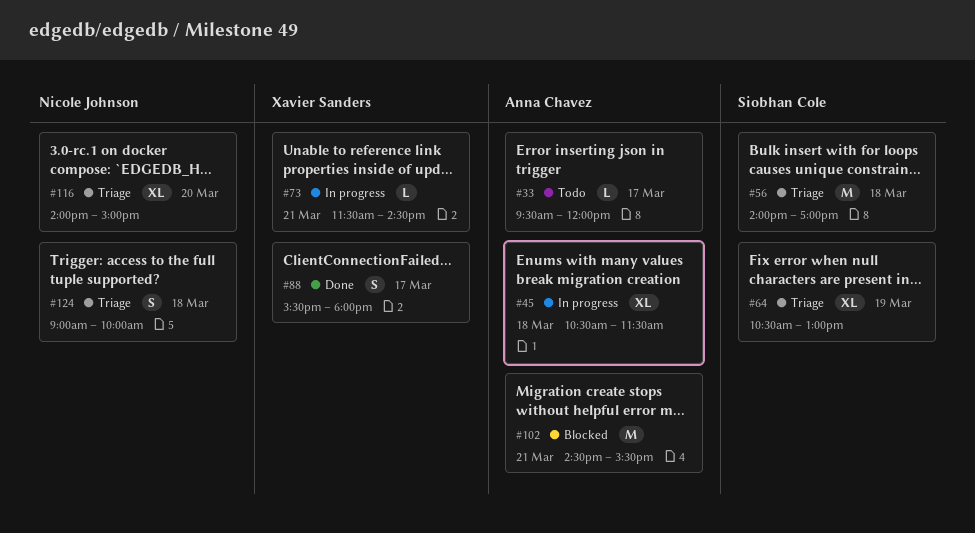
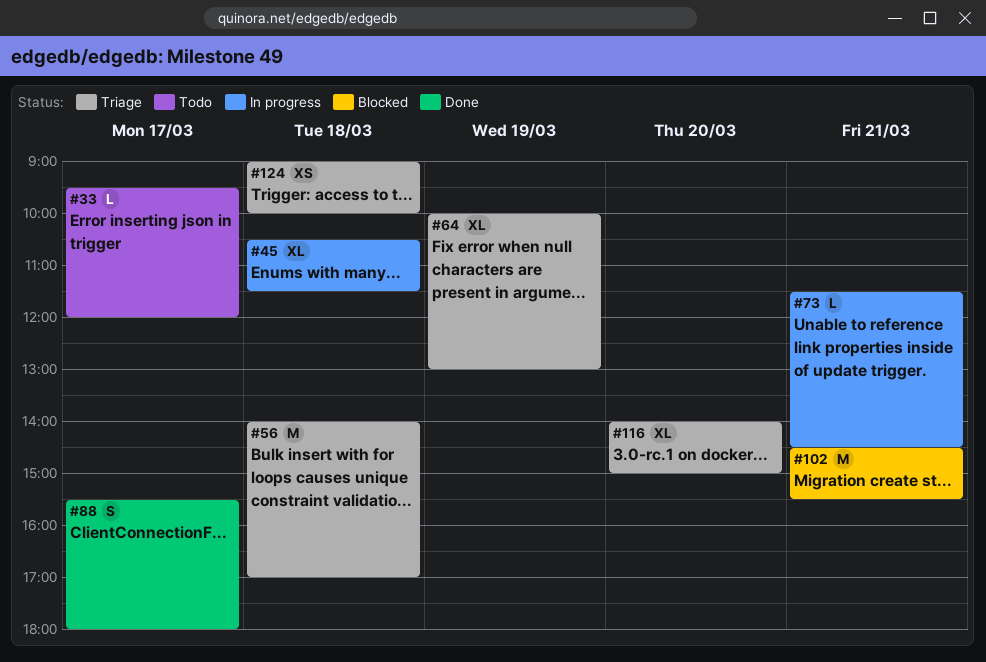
#64, begins: 10:30 -> 10:00
#124, estimate: S -> XS

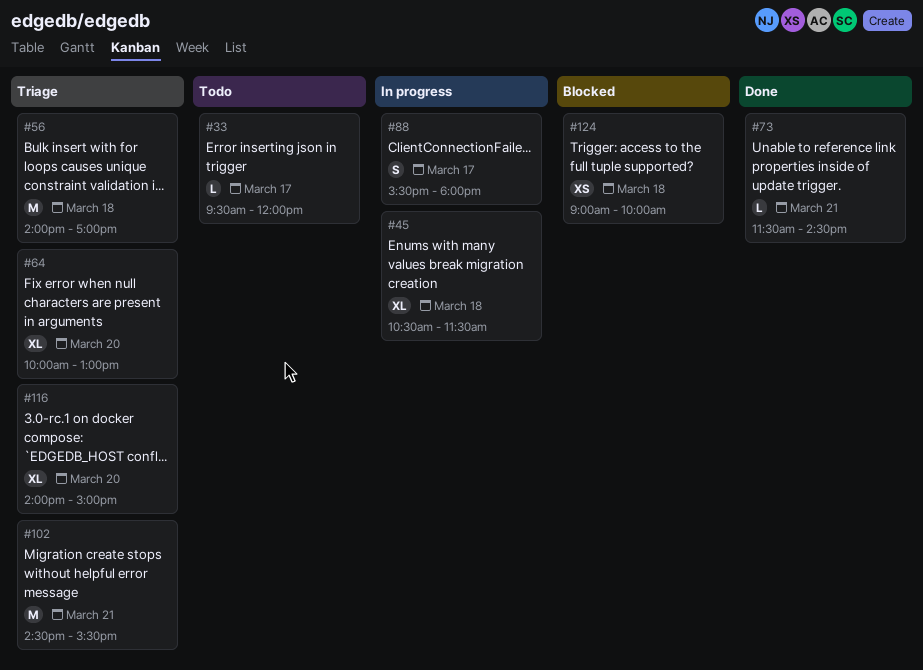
#64, day: Mar 19 -> Mar 20
#73, status: In progress -> Done
#88, status: Done -> In progress
#102, status: Blocked -> Triage
#124, status: Triage -> Blocked

